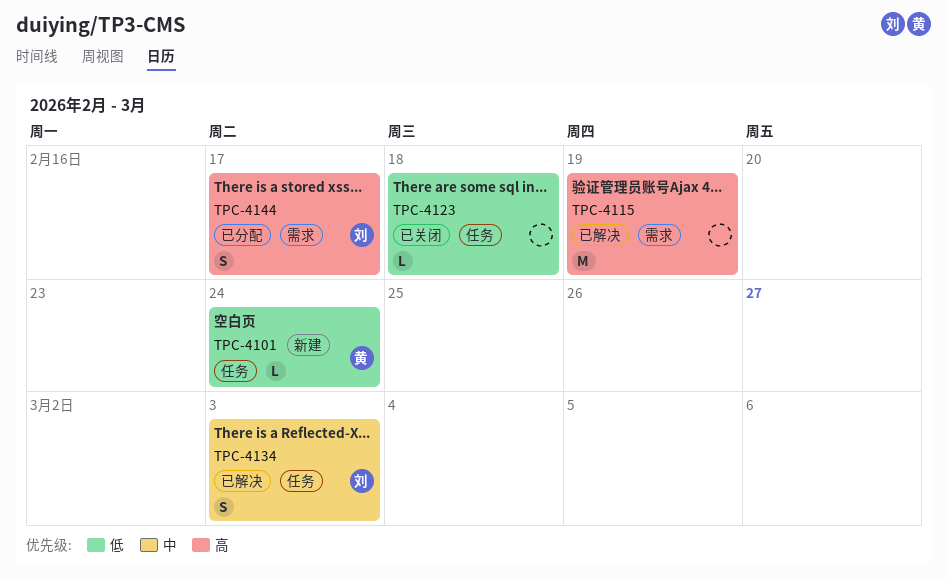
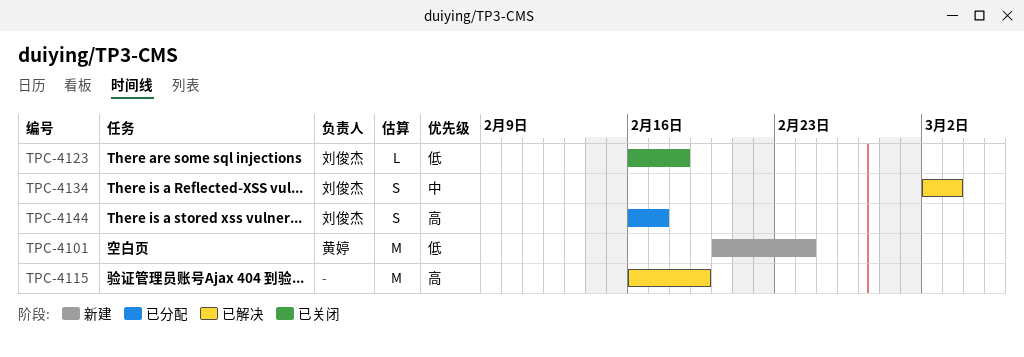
TPC-4101, estimate: L -> M
TPC-4123, owner: none -> 刘俊杰

